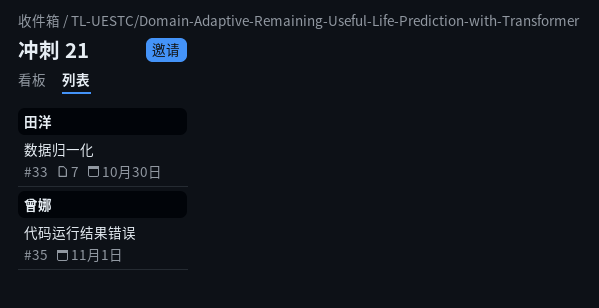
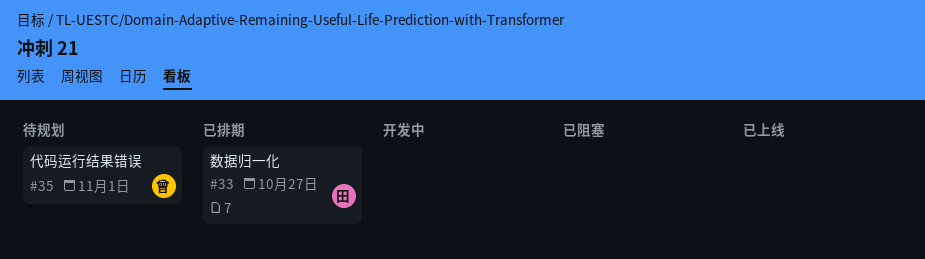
#33, due: Oct 30 -> Oct 27

